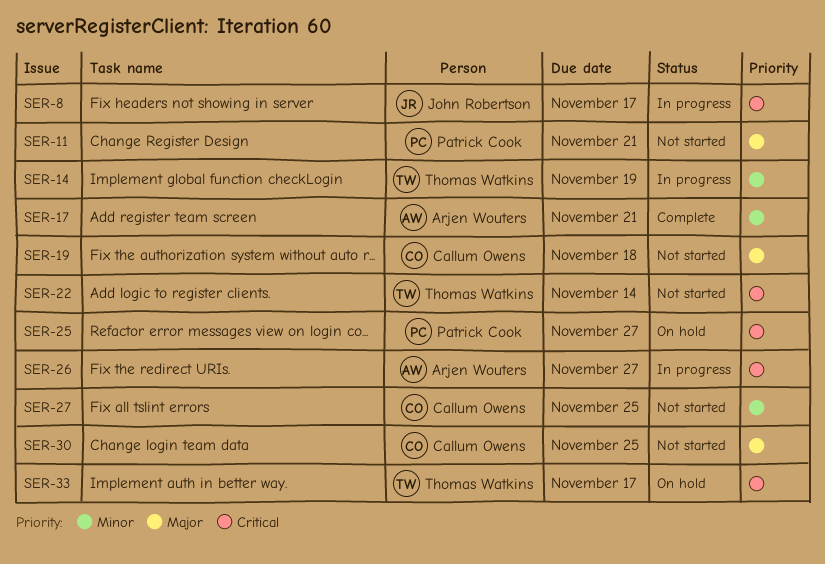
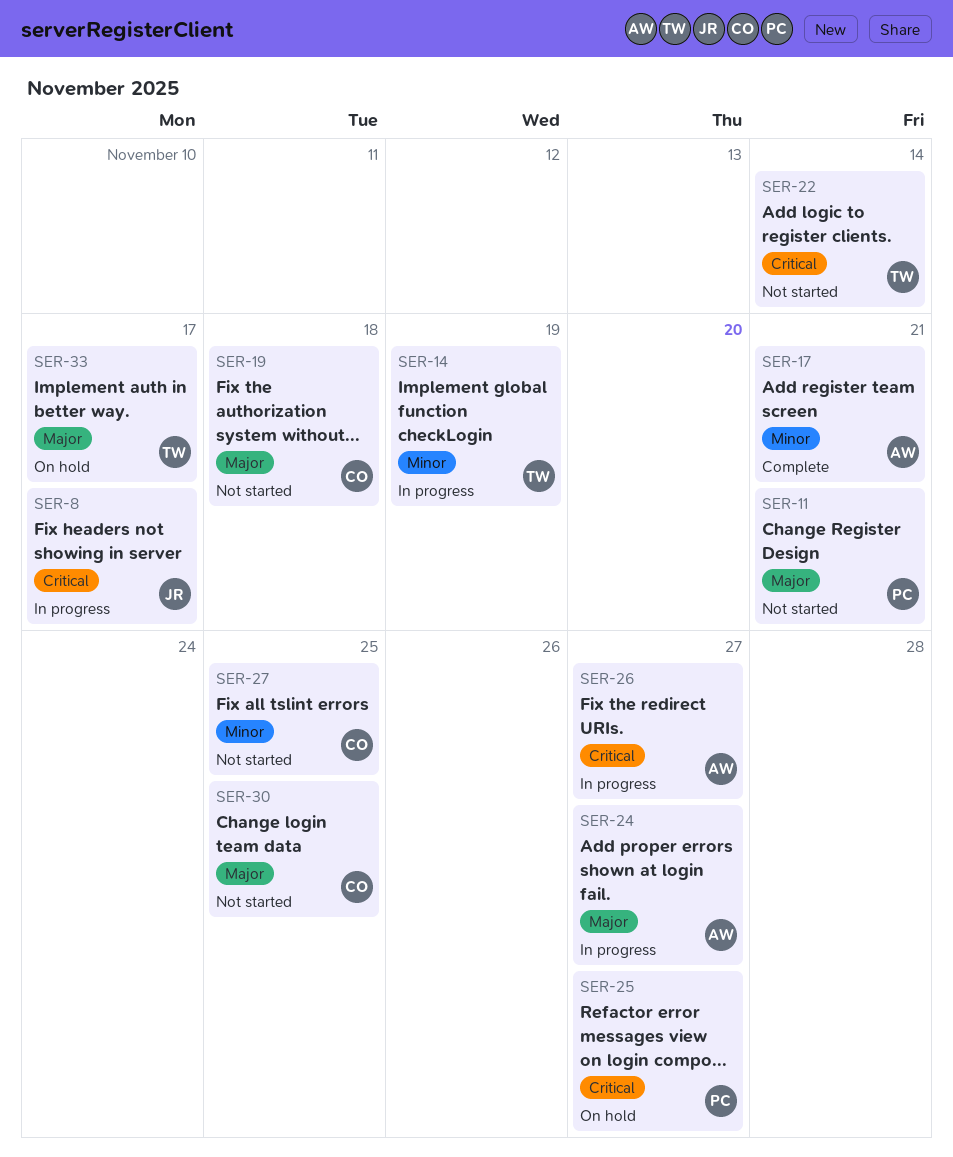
SER-24: none -> present
SER-33, priority: Critical -> Major

